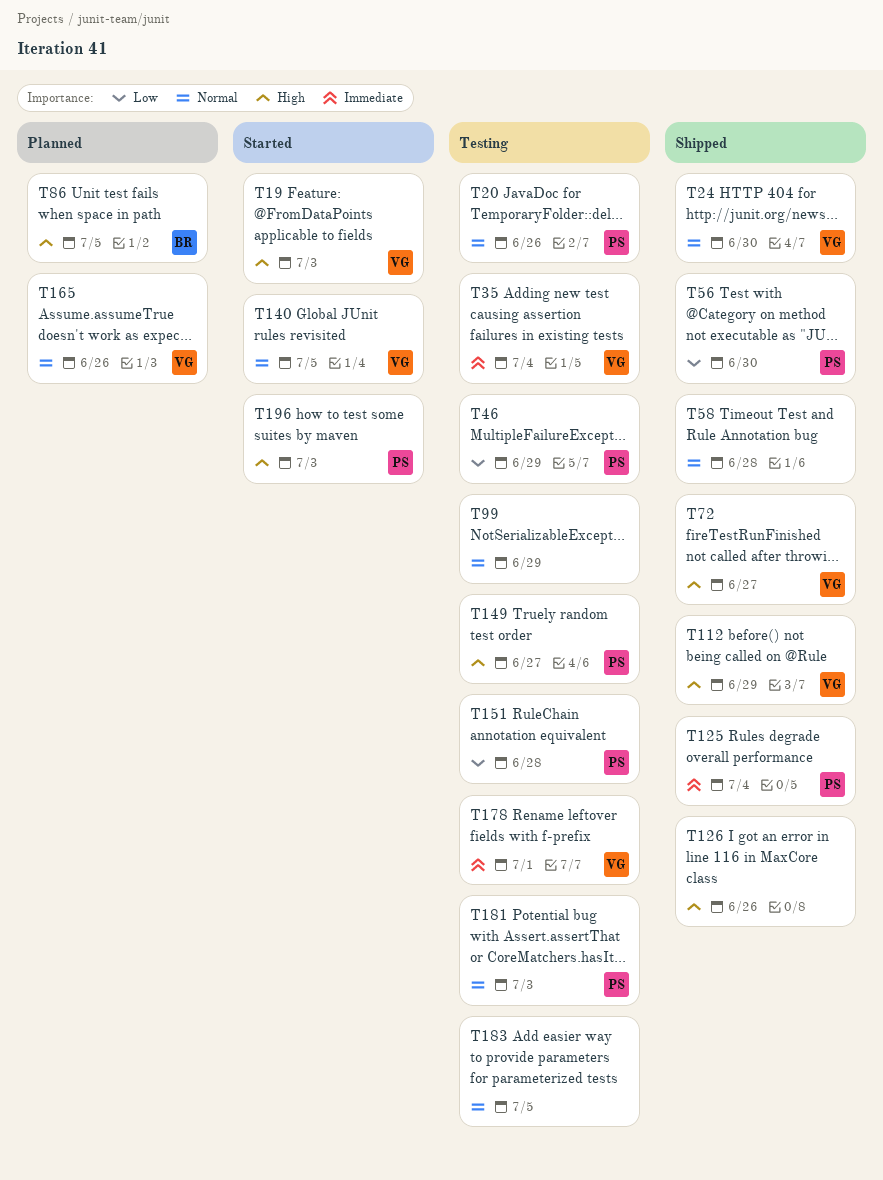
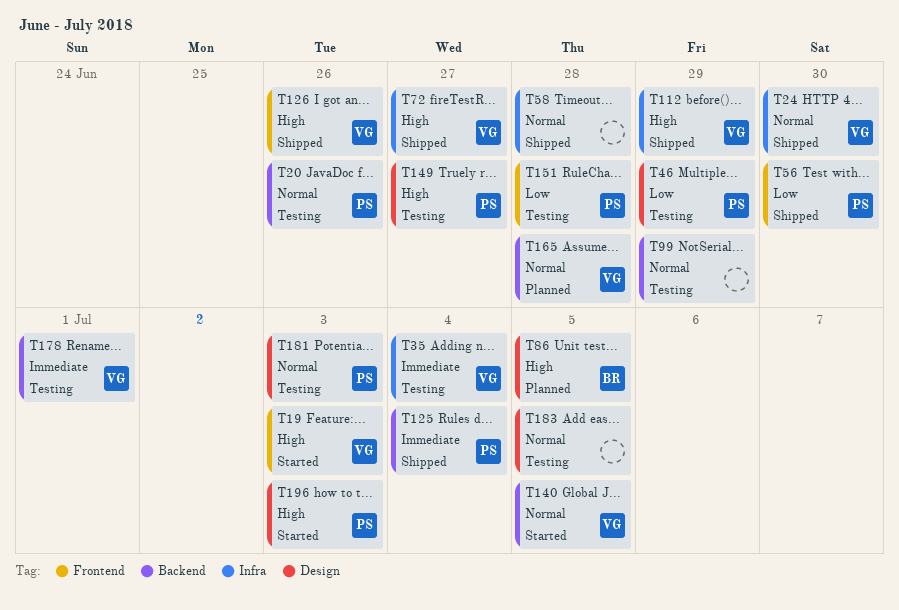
T126, owner: none -> VG
T165, due: Jun 26 -> Jun 28

